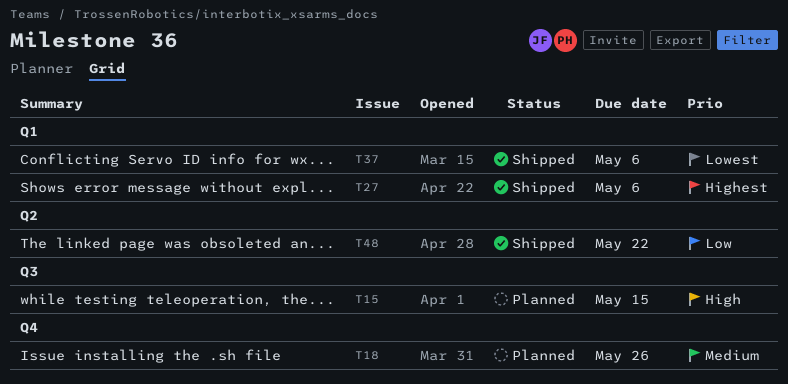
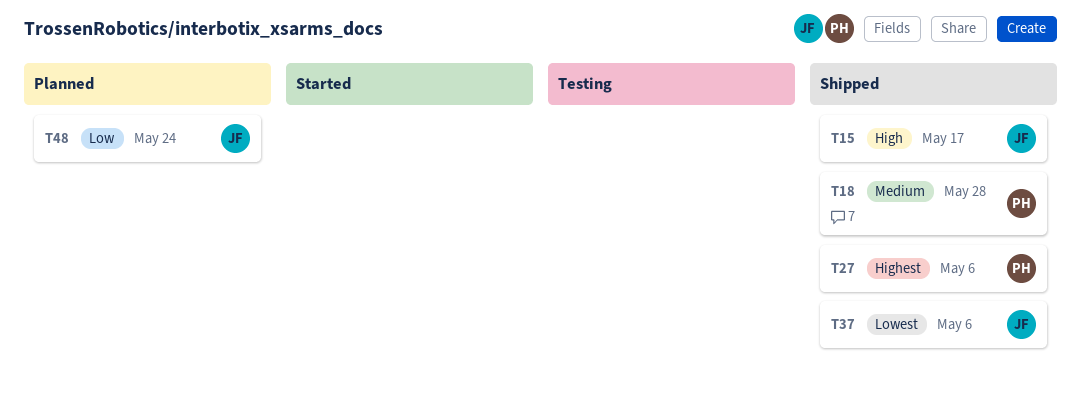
T15, status: Planned -> Shipped
T15, due: May 15 -> May 17
T18, status: Planned -> Shipped
T18, due: May 26 -> May 28
T48, status: Shipped -> Planned
T48, due: May 22 -> May 24

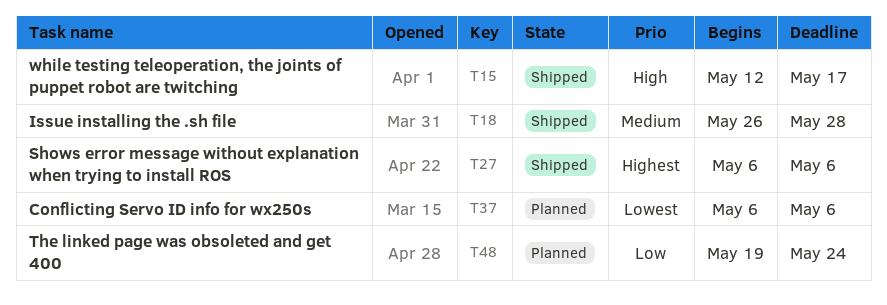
T37, status: Shipped -> Planned

